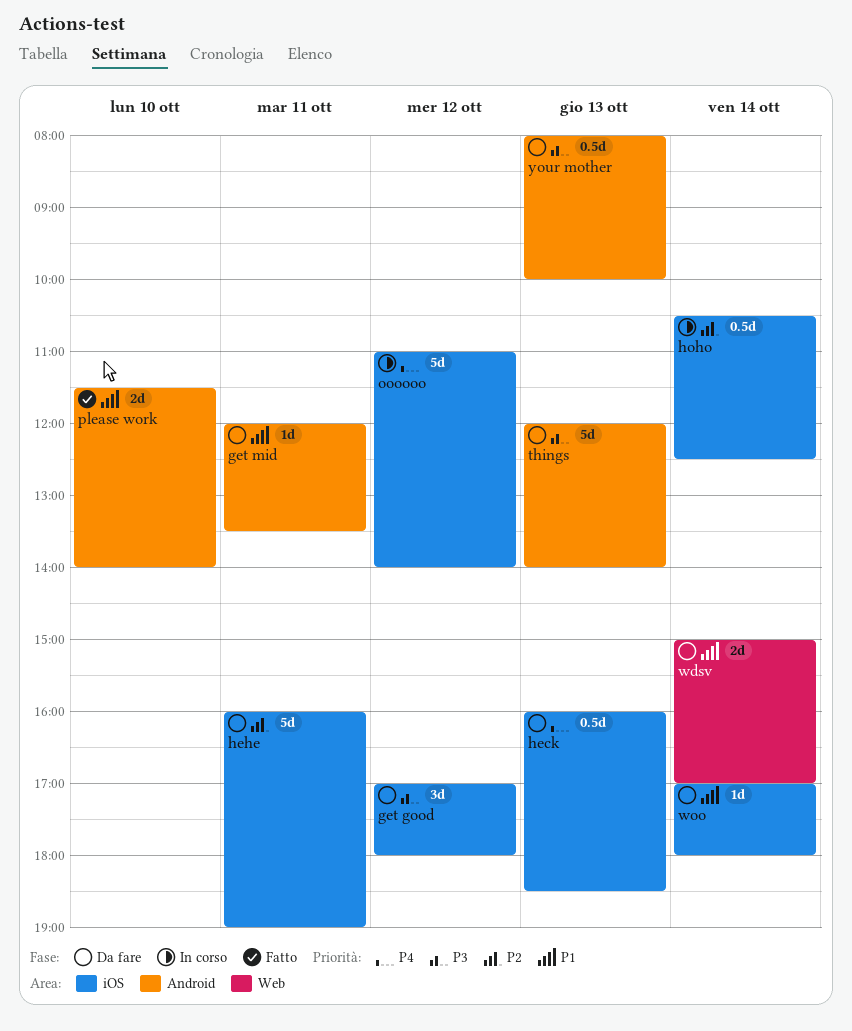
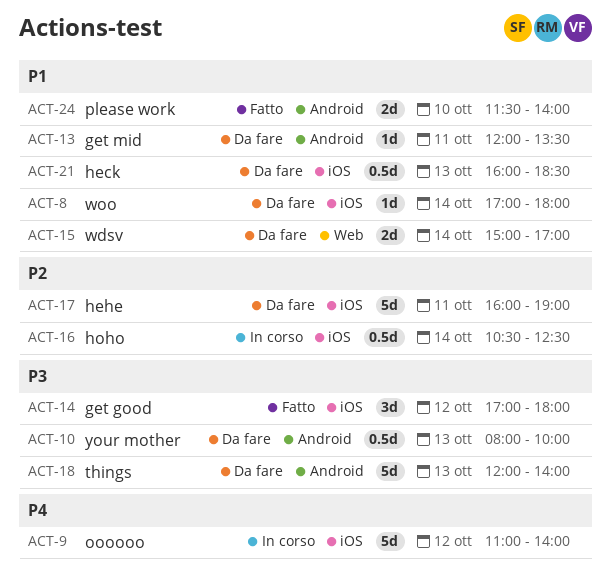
get good, status: Da fare -> Fatto
heck, priority: P4 -> P1

